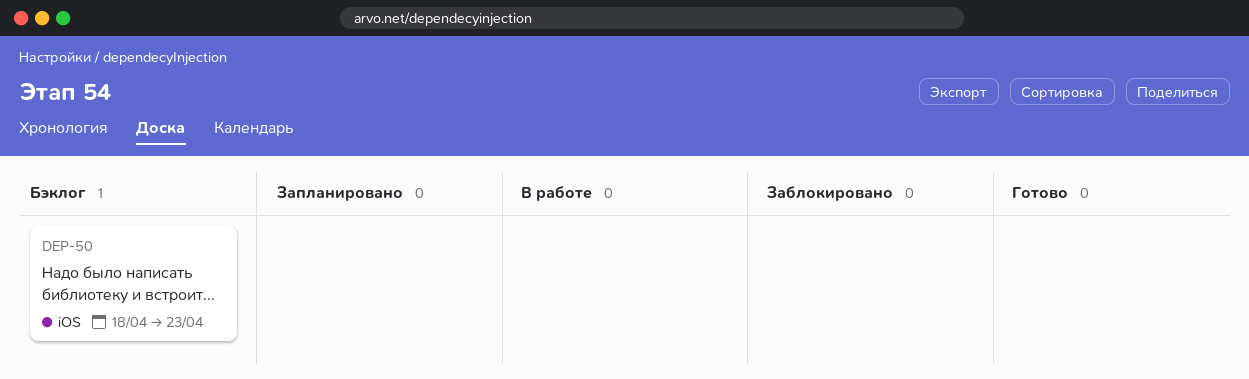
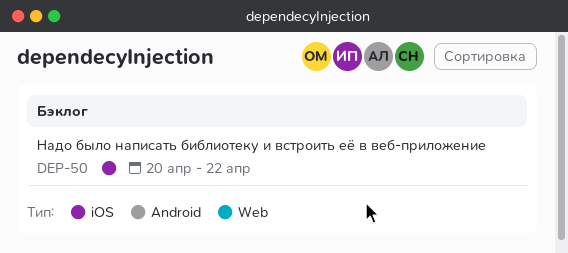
DEP-50, start: Apr 18 -> Apr 20
DEP-50, due: Apr 23 -> Apr 22

